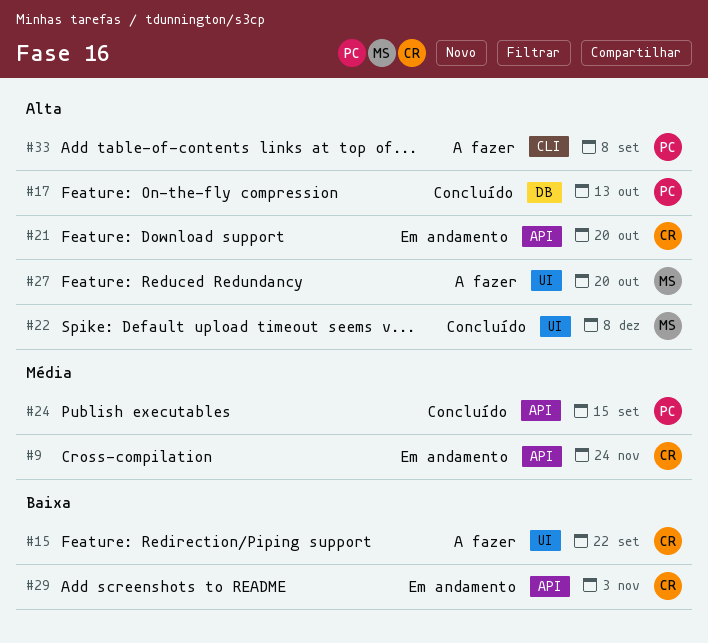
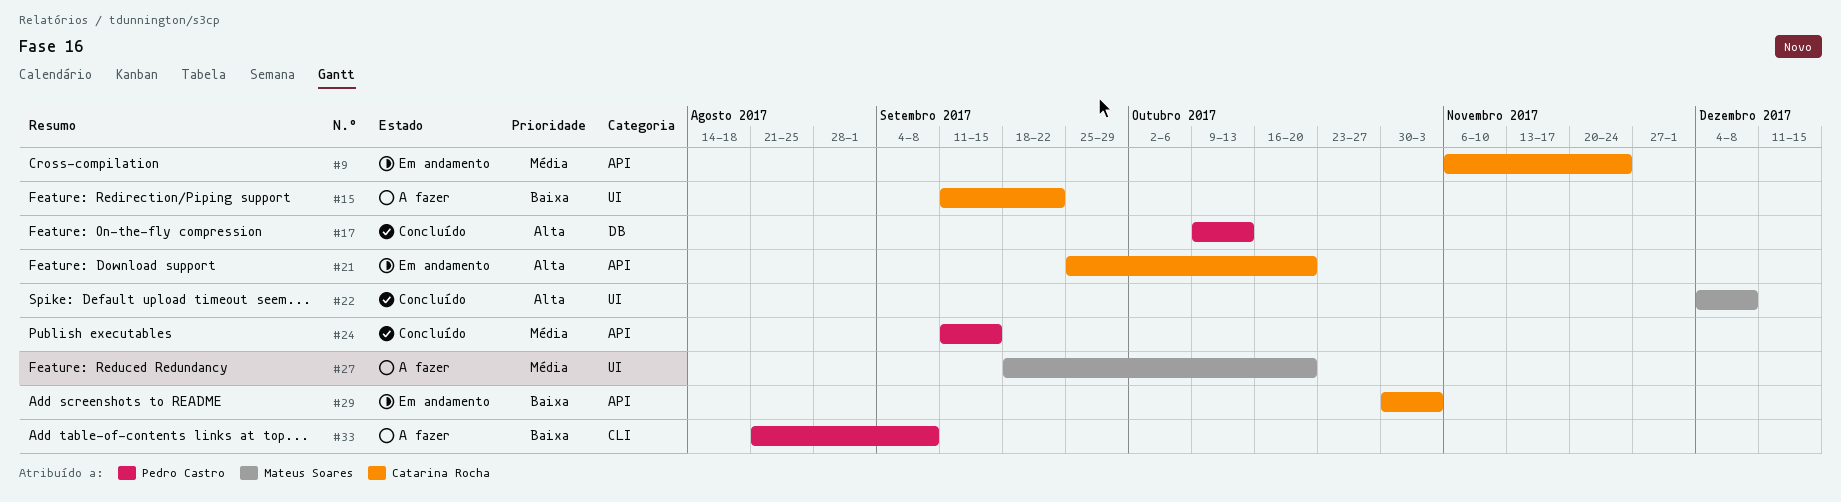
#27, priority: Alta -> Média
#33, priority: Alta -> Baixa

